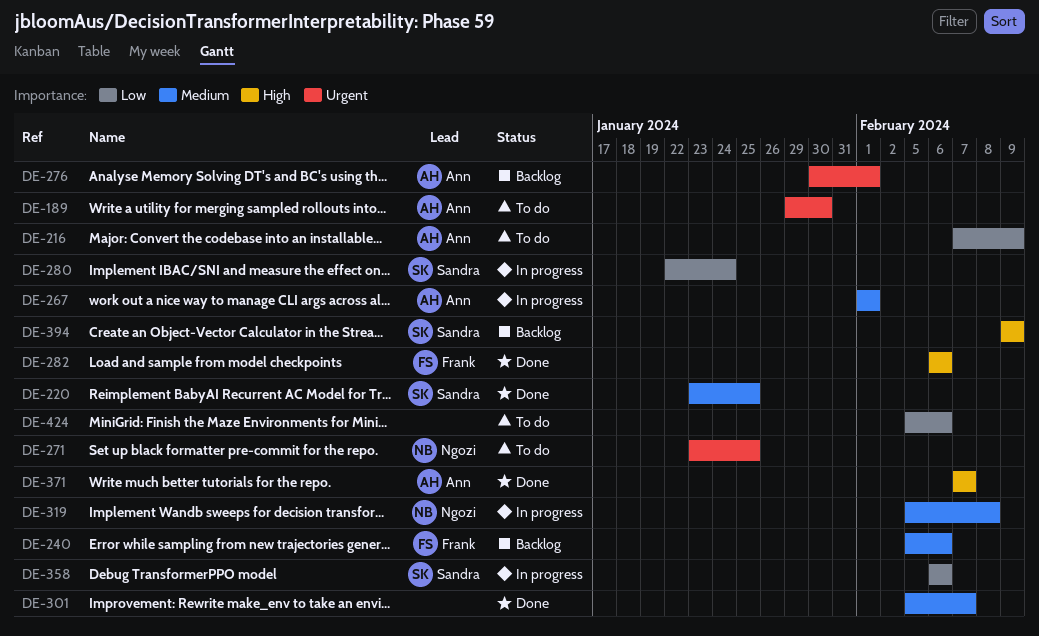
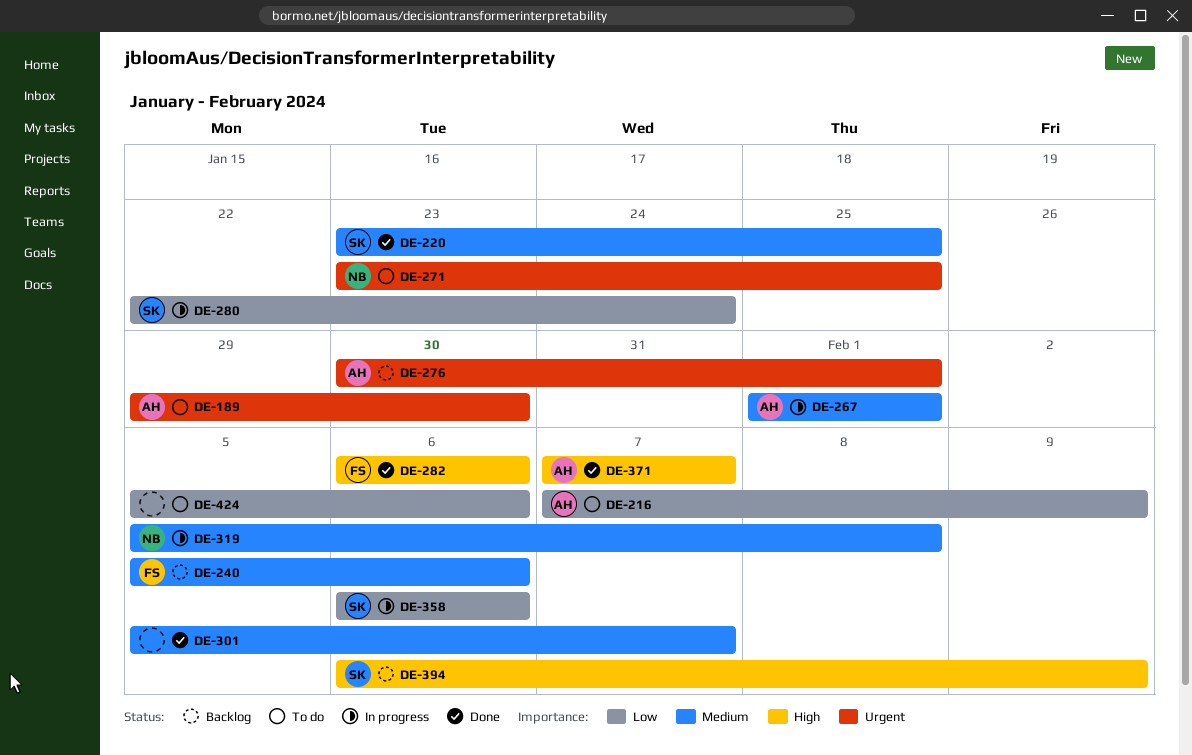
DE-394, start: Feb 9 -> Feb 6

